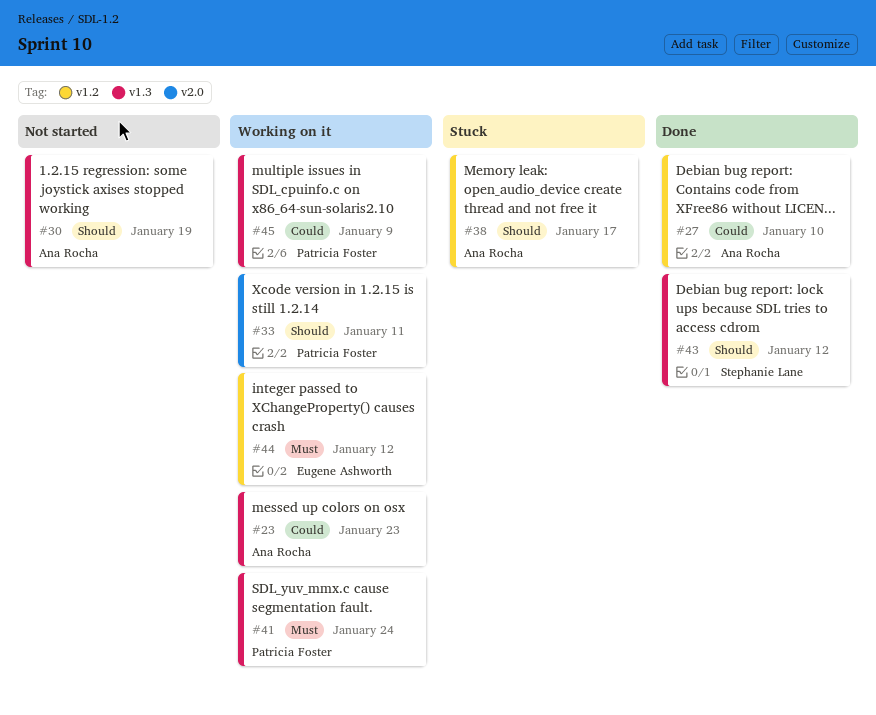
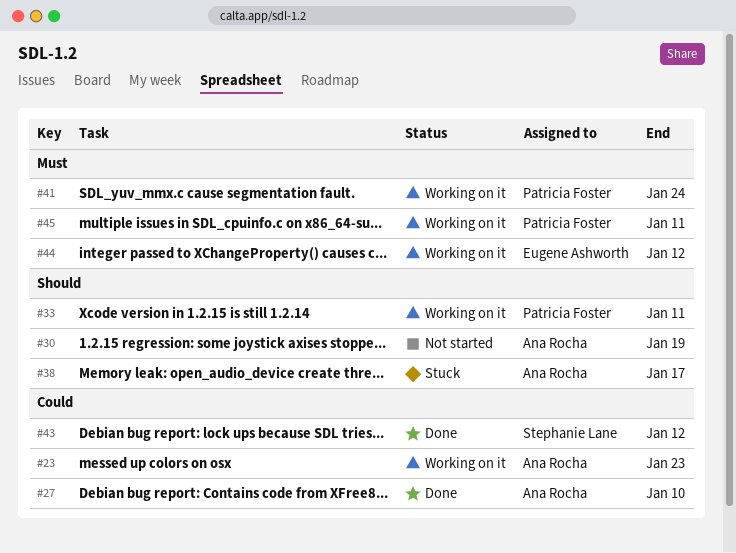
#43, priority: Should -> Could
#45, priority: Could -> Must
#45, due: Jan 9 -> Jan 11

